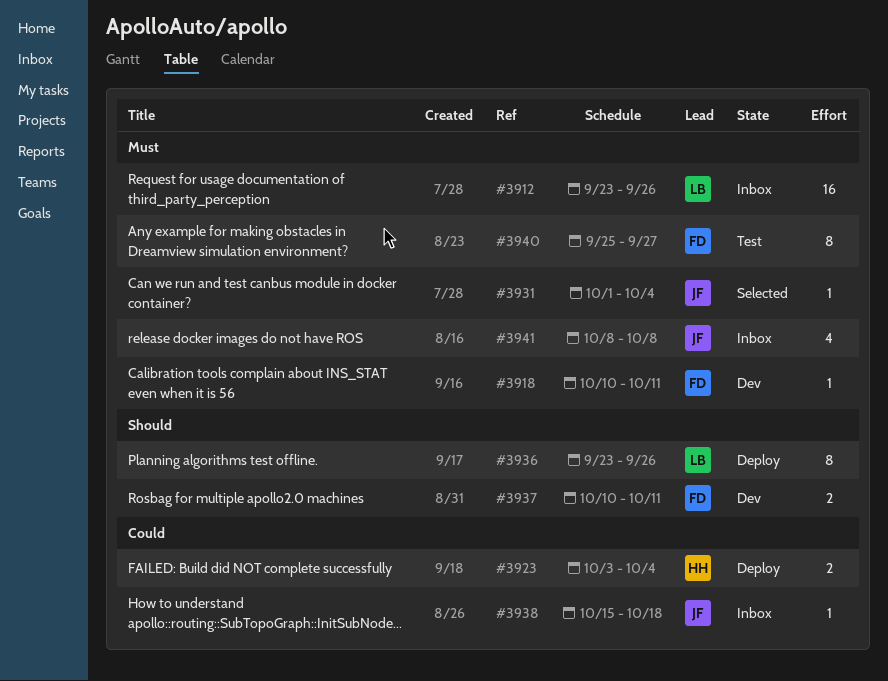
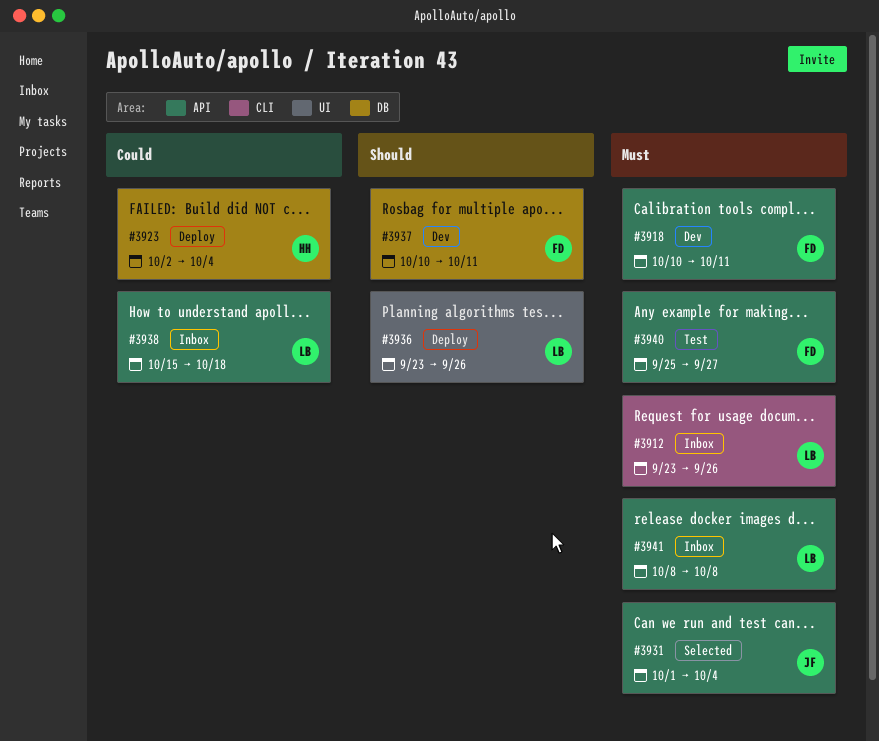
#3923, start: Oct 3 -> Oct 2
#3938, owner: JF -> LB
#3941, owner: JF -> LB

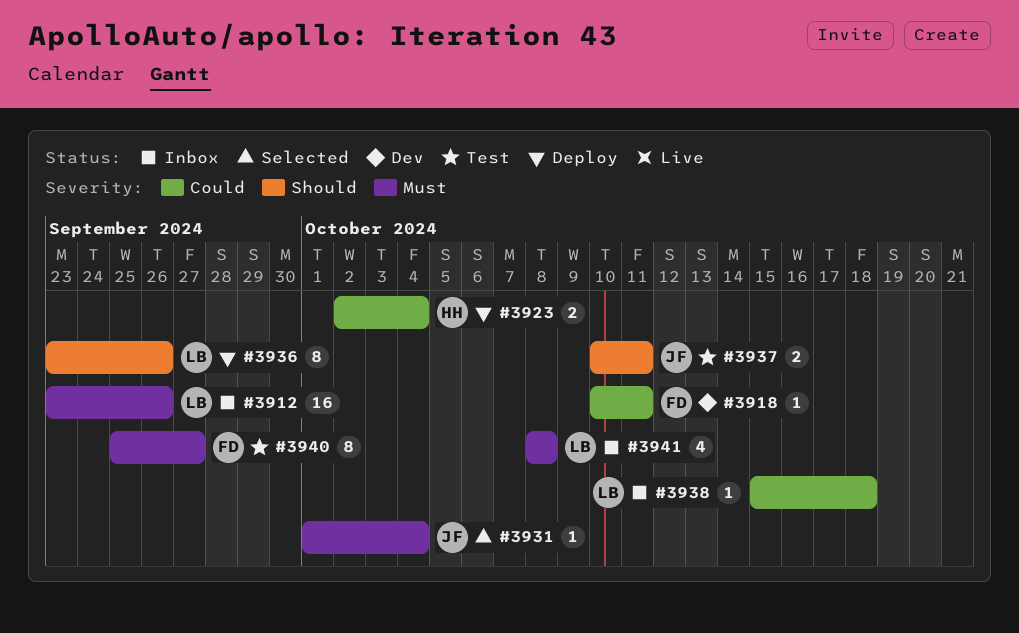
#3918, priority: Must -> Could
#3937, status: Dev -> Test
#3937, owner: FD -> JF

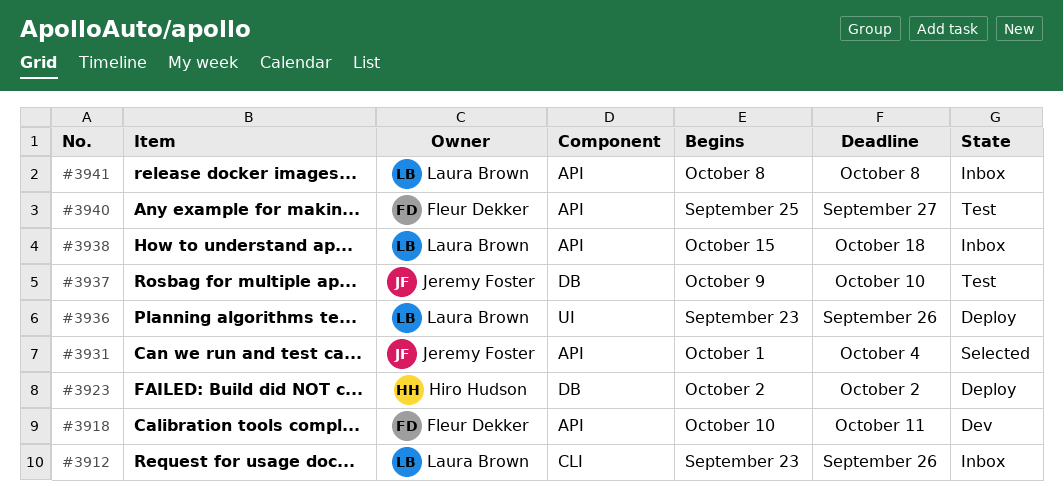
#3923, due: Oct 4 -> Oct 2
#3937, start: Oct 10 -> Oct 9
#3937, due: Oct 11 -> Oct 10

